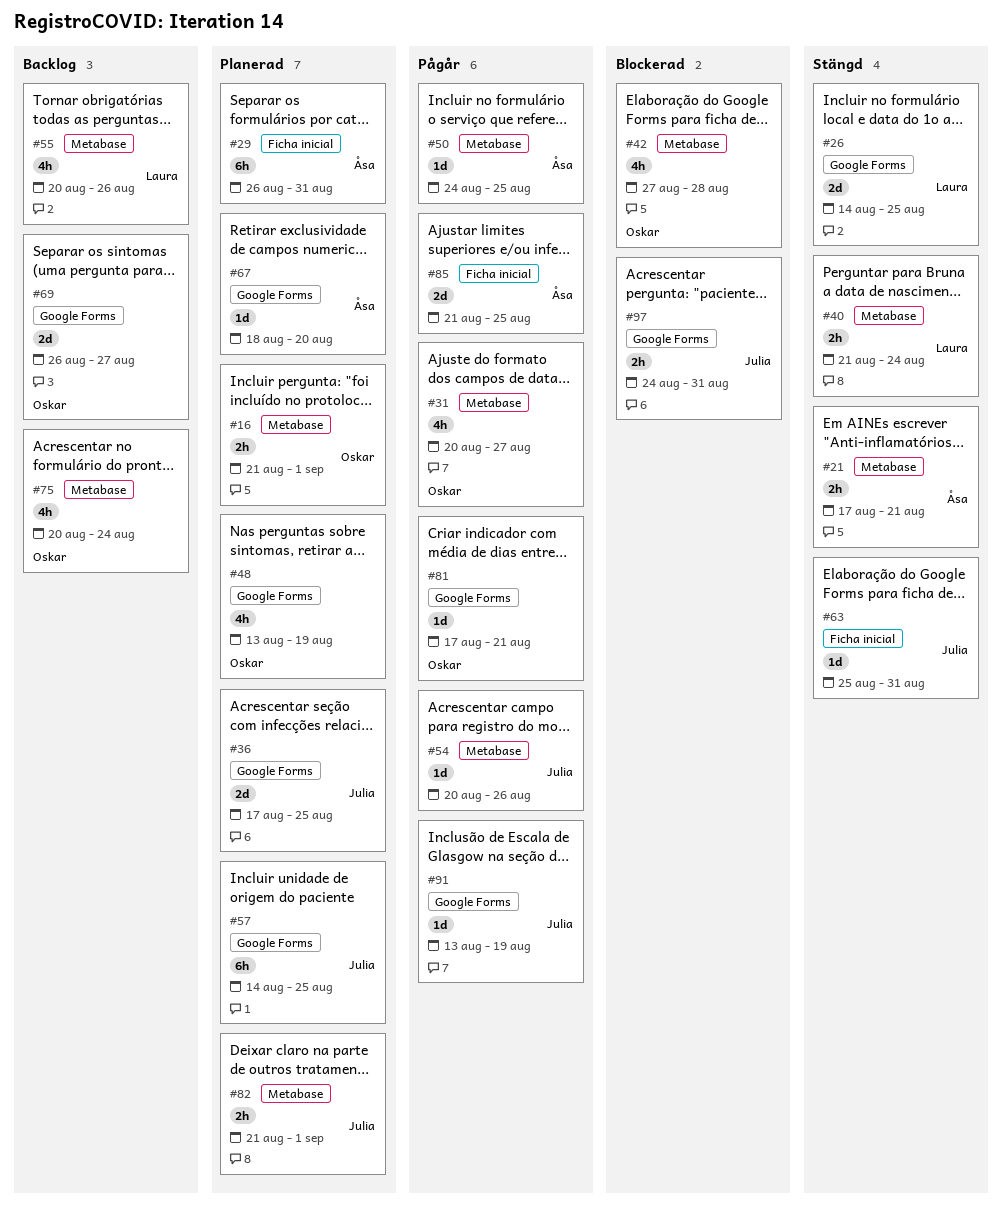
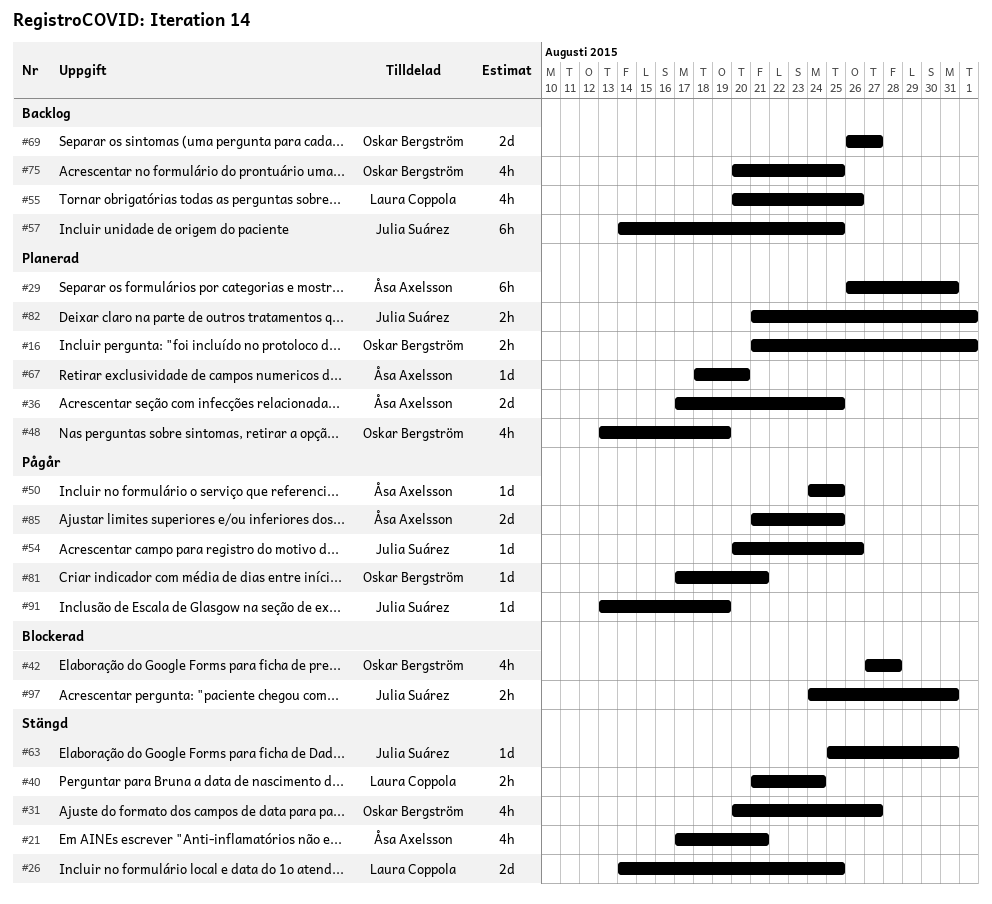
#21, estimate: 2h -> 4h
#31, status: Pågår -> Stängd
#36, owner: Julia Suárez -> Åsa Axelsson
#57, status: Planerad -> Backlog
#75, due: Aug 24 -> Aug 25

